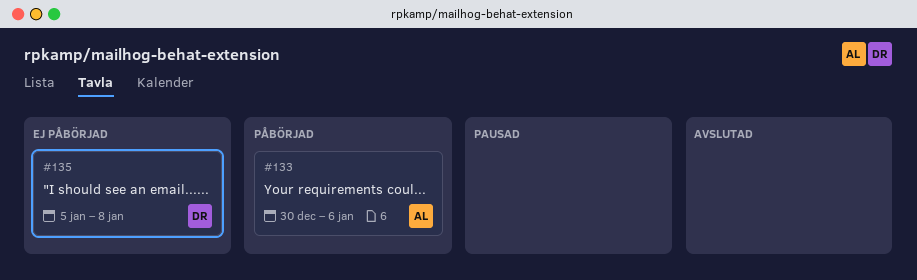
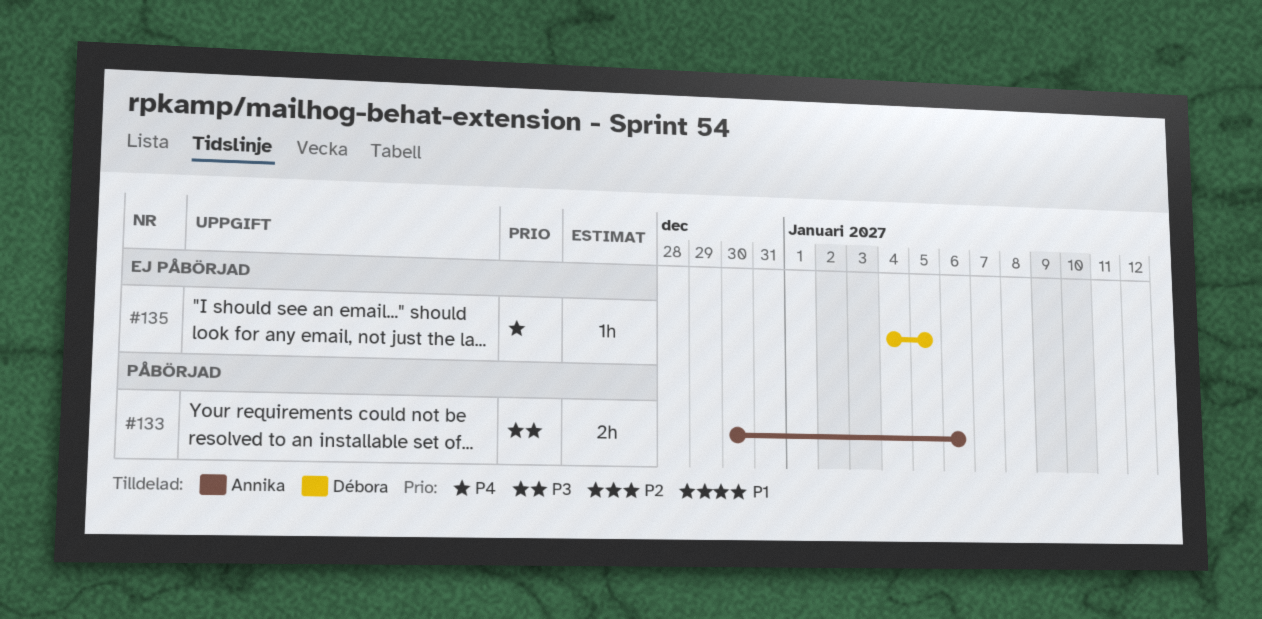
#135, start: Jan 5 -> Jan 4
#135, due: Jan 8 -> Jan 5

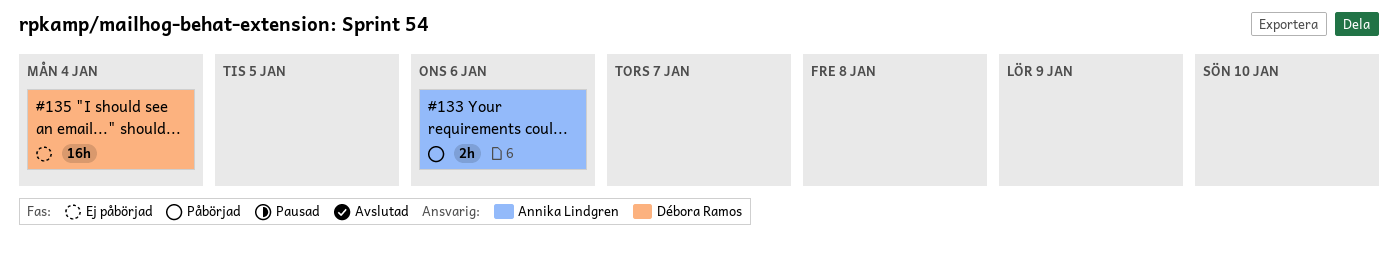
#135, estimate: 1h -> 16h
#135, due: Jan 5 -> Jan 4

